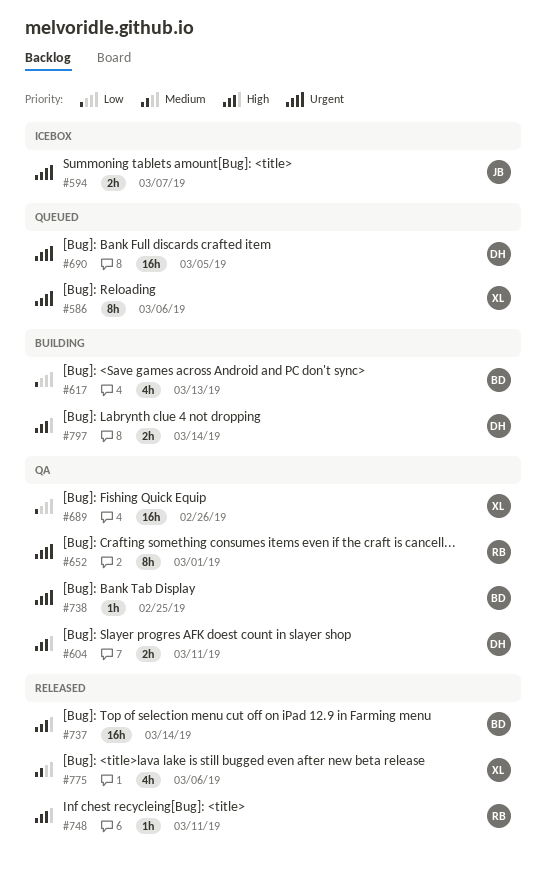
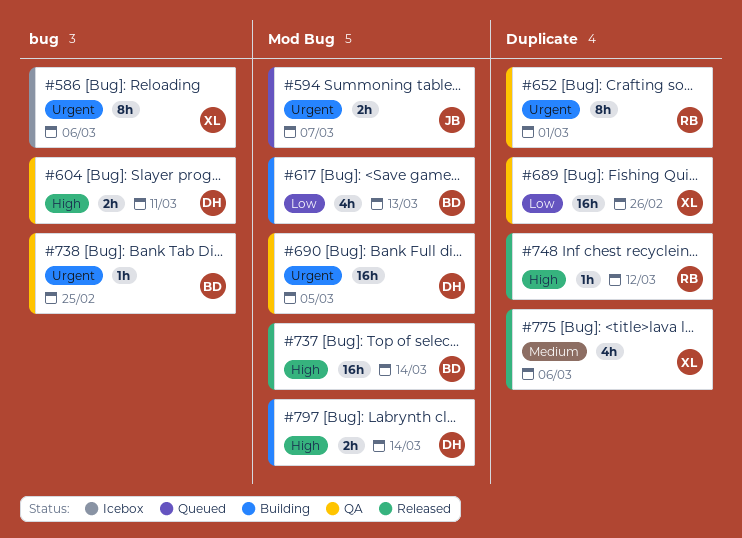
#586, status: Queued -> Icebox
#594, status: Icebox -> Queued
#690, status: Queued -> QA
#748, due: Mar 11 -> Mar 12

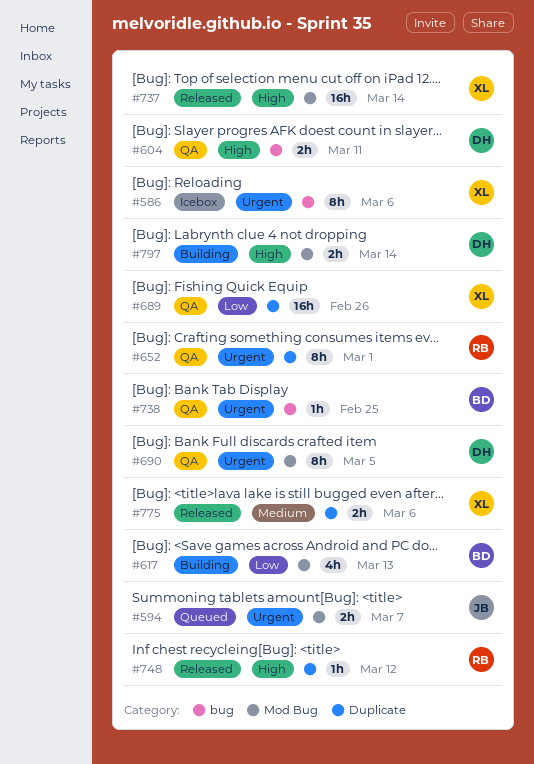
#690, estimate: 16h -> 8h
#737, owner: BD -> XL
#775, estimate: 4h -> 2h

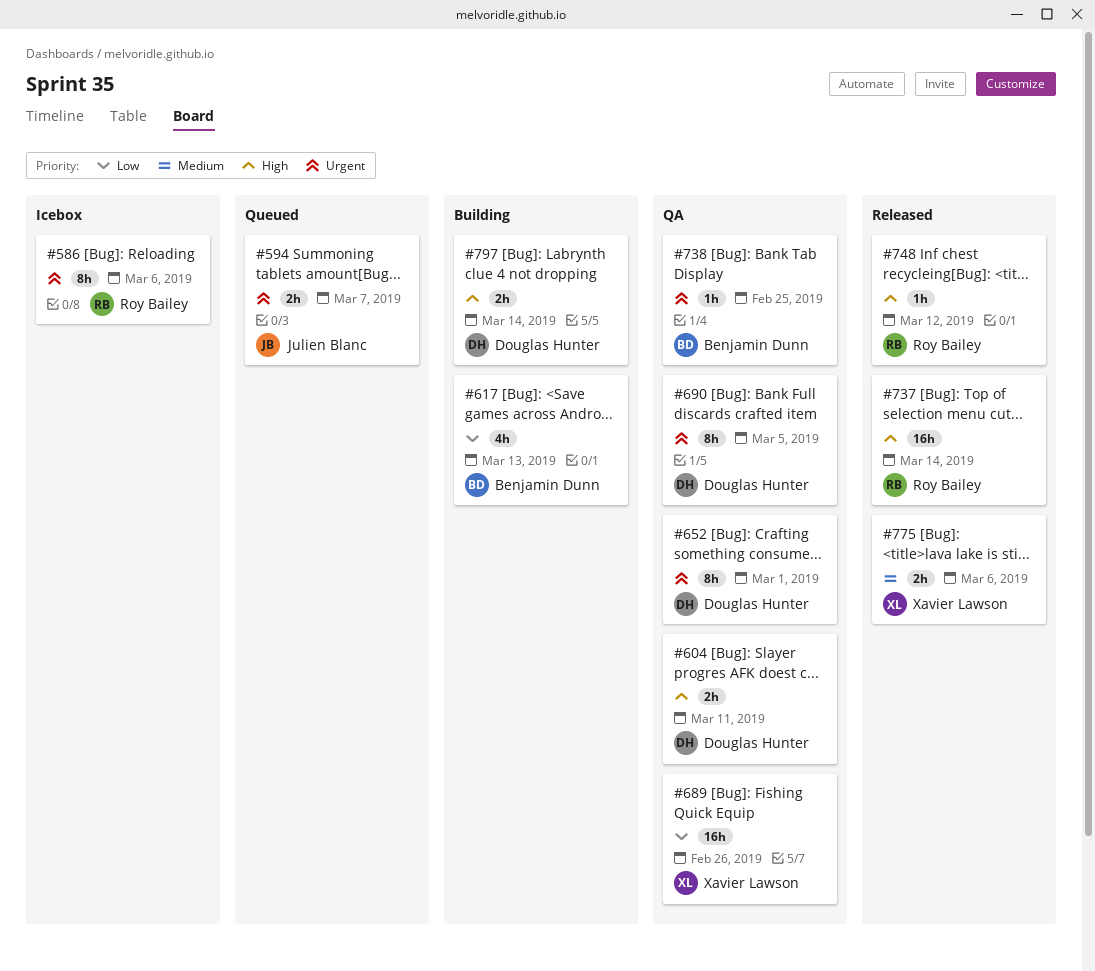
#586, owner: Xavier Lawson -> Roy Bailey
#652, owner: Roy Bailey -> Douglas Hunter
#737, owner: Xavier Lawson -> Roy Bailey

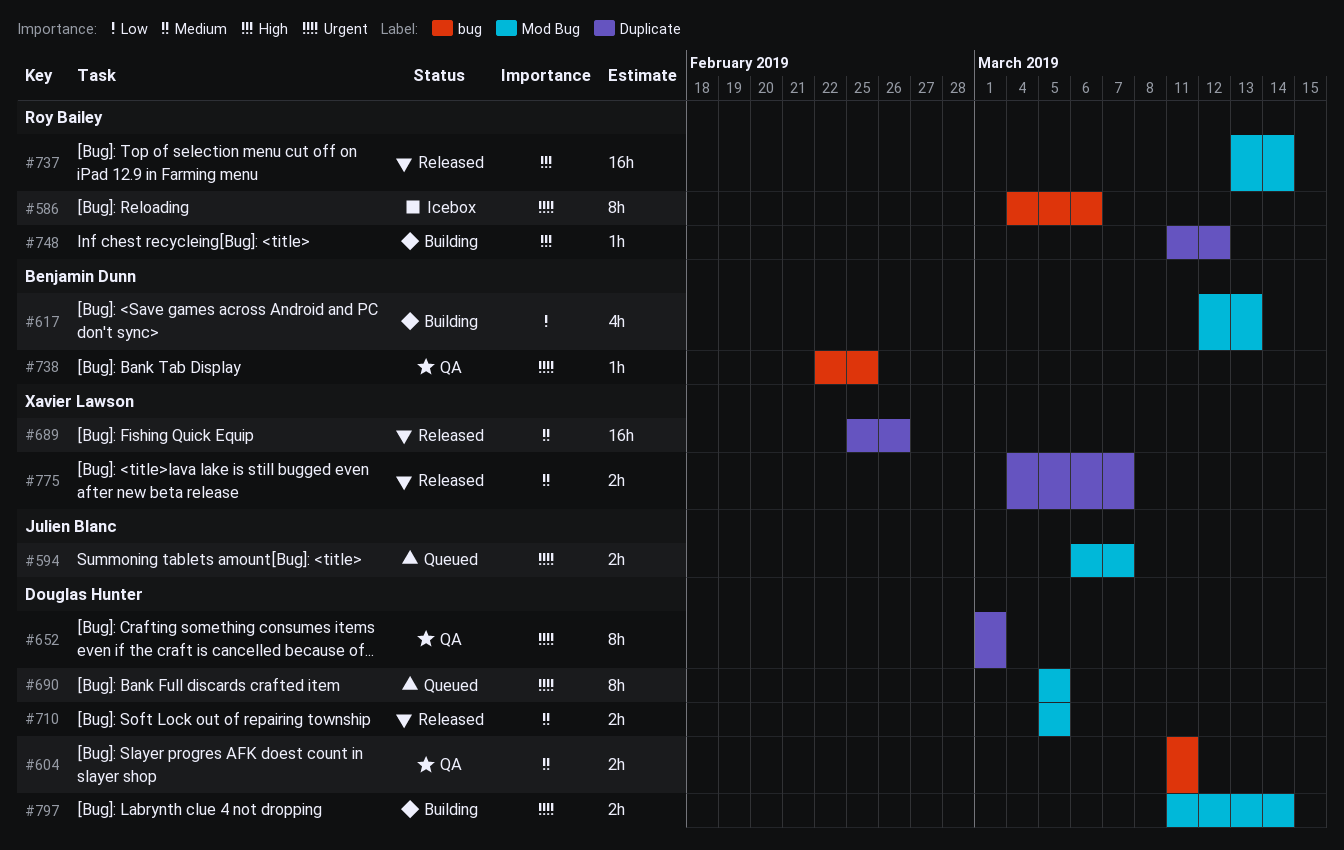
#604, priority: High -> Medium
#689, status: QA -> Released
#689, priority: Low -> Medium
#690, status: QA -> Queued
#710: none -> present
#748, status: Released -> Building
#775, due: Mar 6 -> Mar 7
#797, priority: High -> Urgent

